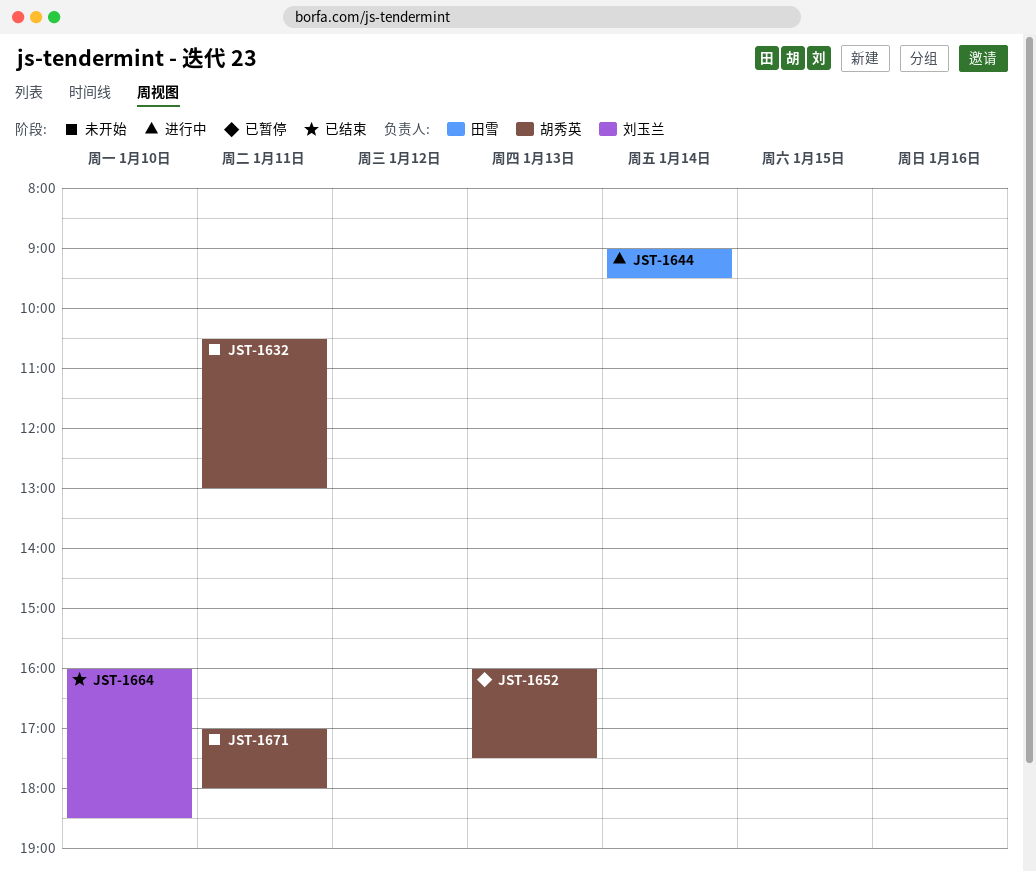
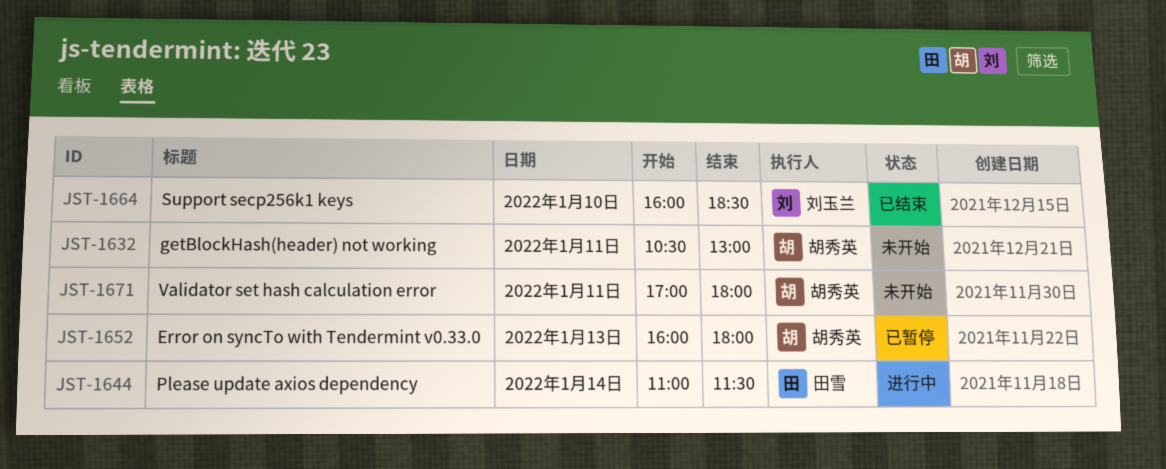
JST-1644, begins: 09:00 -> 11:00
JST-1644, ends: 09:30 -> 11:30
JST-1652, ends: 17:30 -> 18:00

